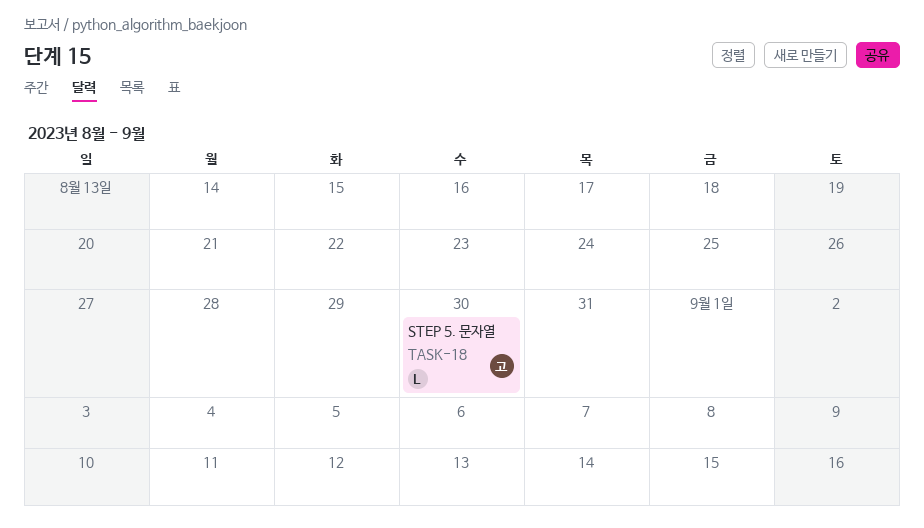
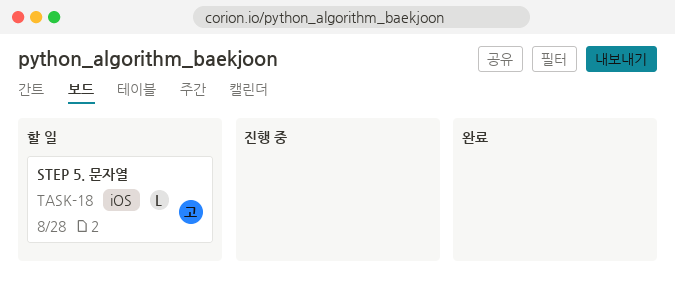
TASK-18, due: Aug 30 -> Aug 28

